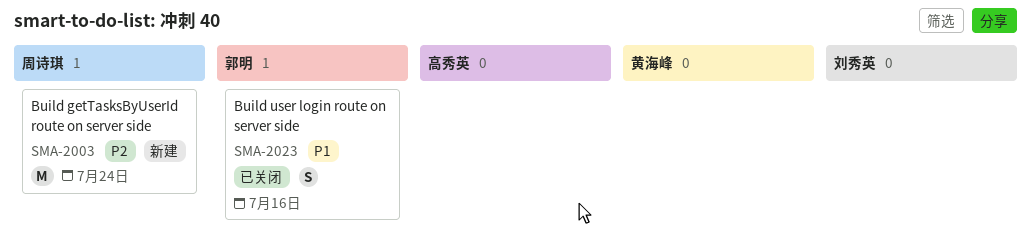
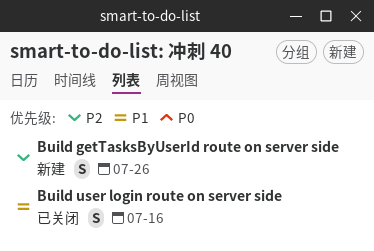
Build getTasksByUserId route on server side, estimate: M -> S
Build getTasksByUserId route on server side, due: Jul 24 -> Jul 26

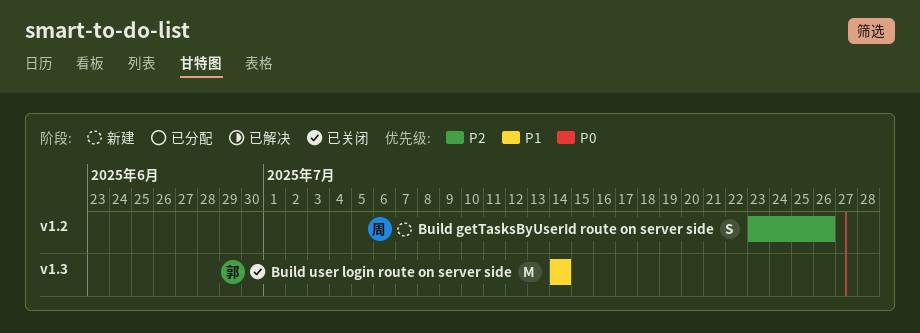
Build user login route on server side, estimate: S -> M
Build user login route on server side, due: Jul 16 -> Jul 14

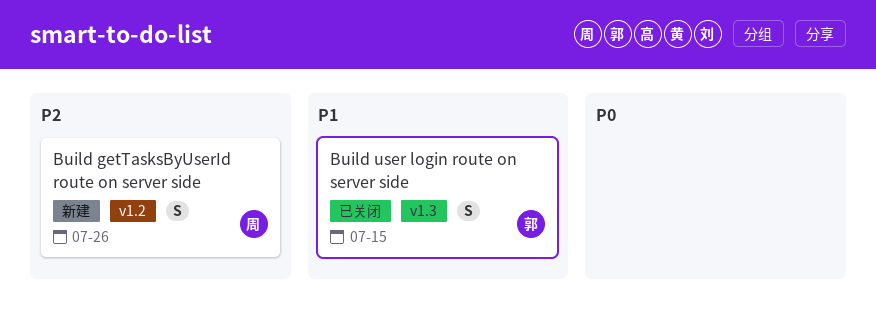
Build user login route on server side, estimate: M -> S
Build user login route on server side, due: Jul 14 -> Jul 15

